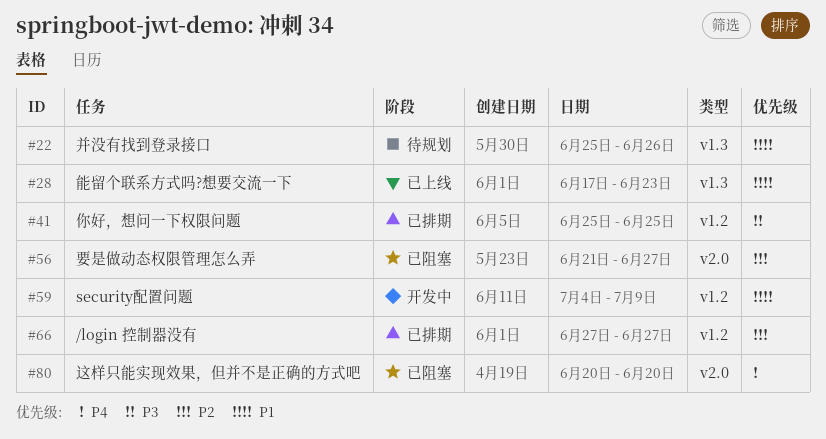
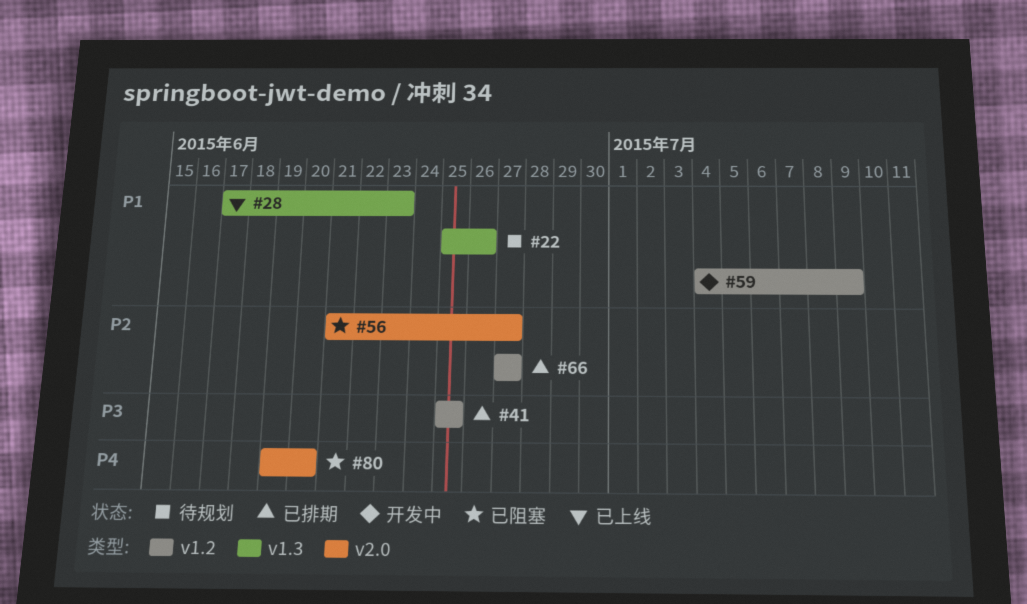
#80, start: Jun 20 -> Jun 19

